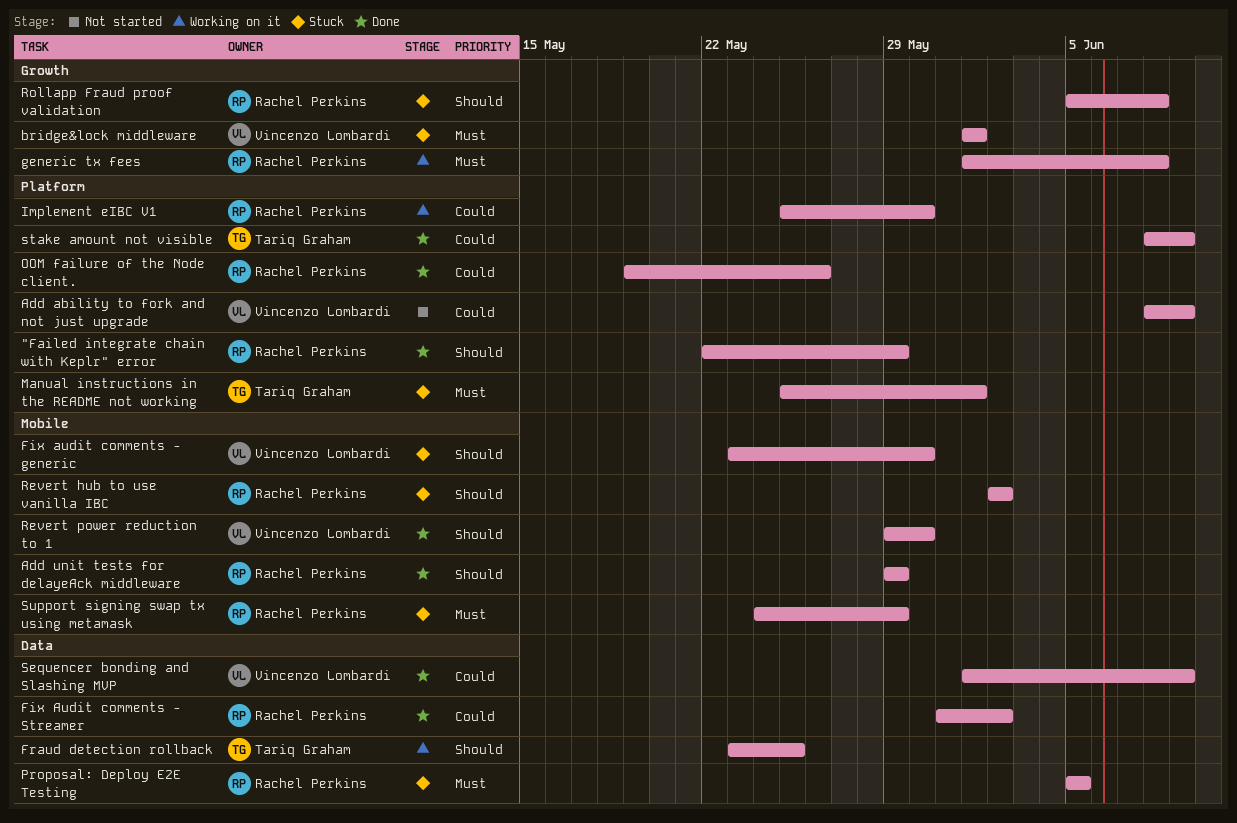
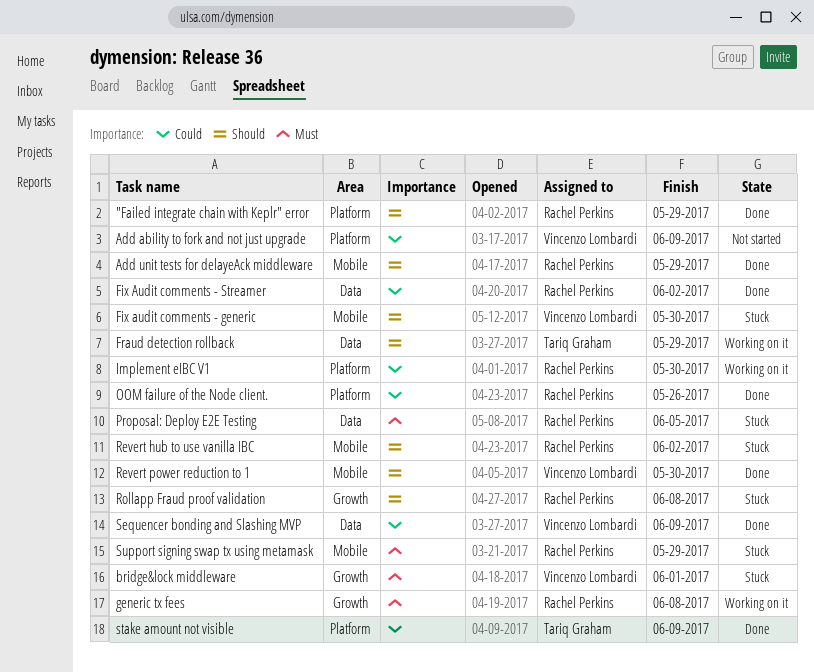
Fraud detection rollback, due: May 25 -> May 29
Manual instructions in the README not working: present -> none

